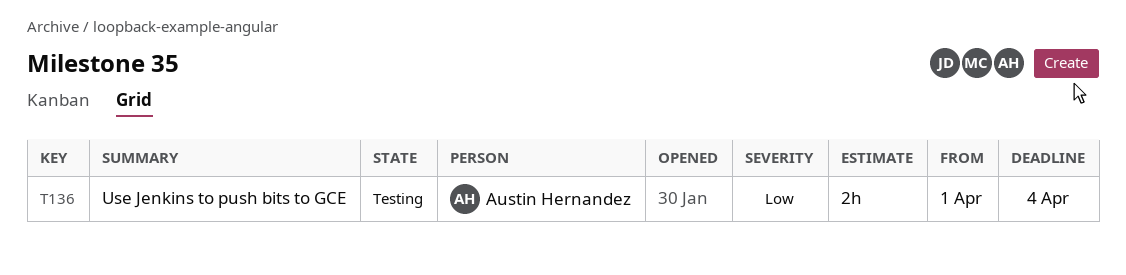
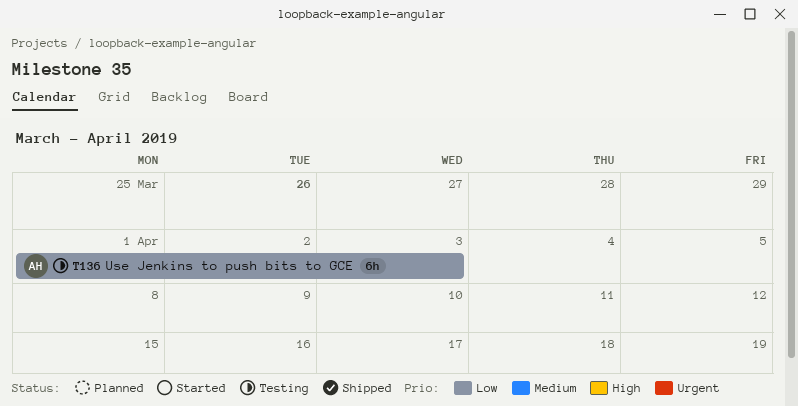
T136, estimate: 2h -> 6h
T136, due: Apr 4 -> Apr 3

